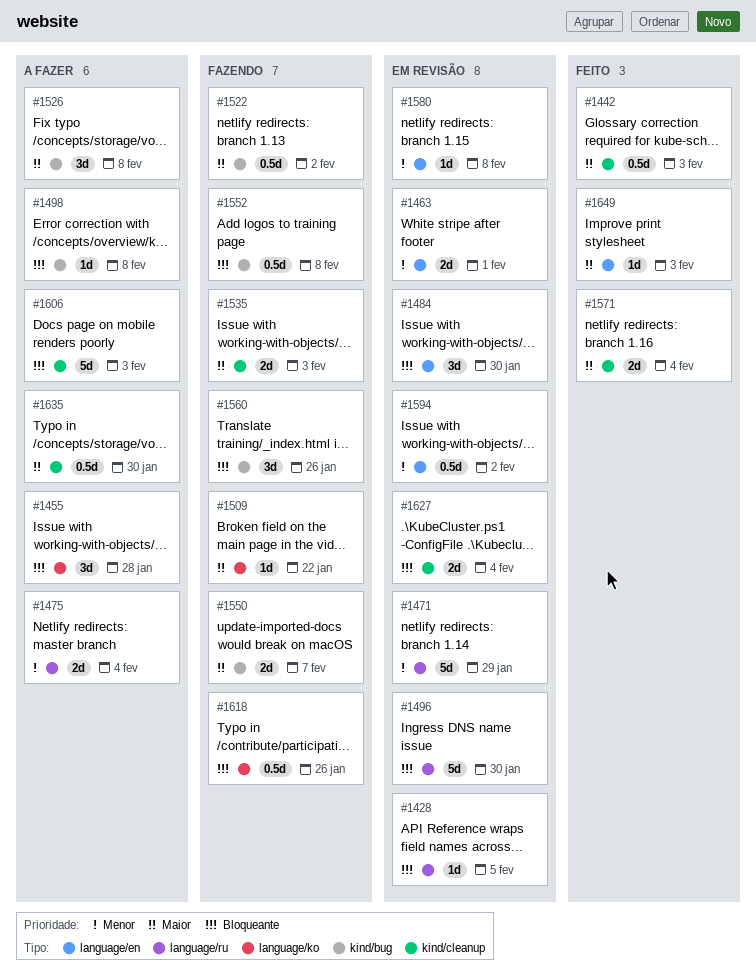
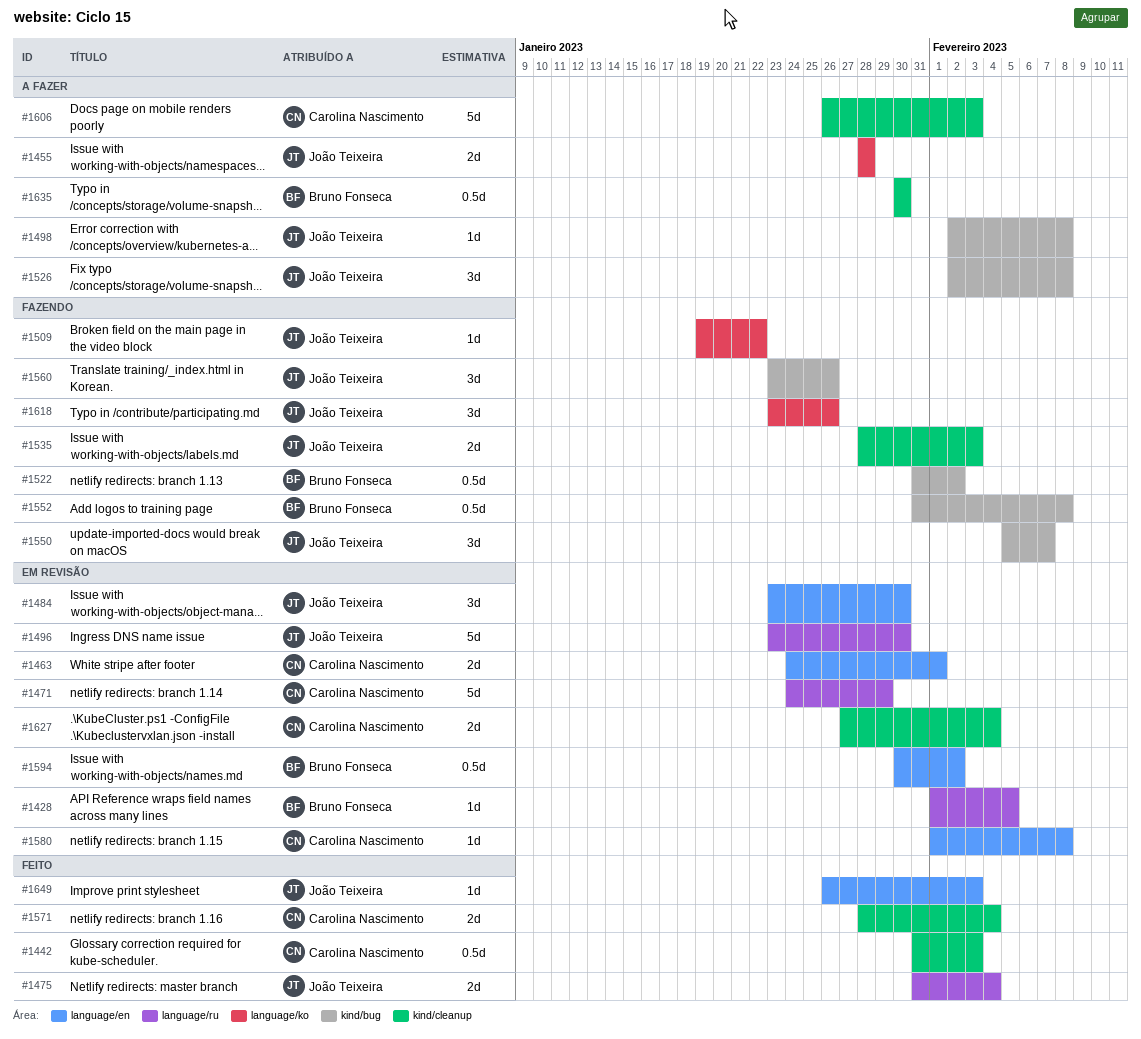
#1455, estimate: 3d -> 2d
#1475, status: A fazer -> Feito
#1550, estimate: 2d -> 3d
#1618, estimate: 0.5d -> 3d

